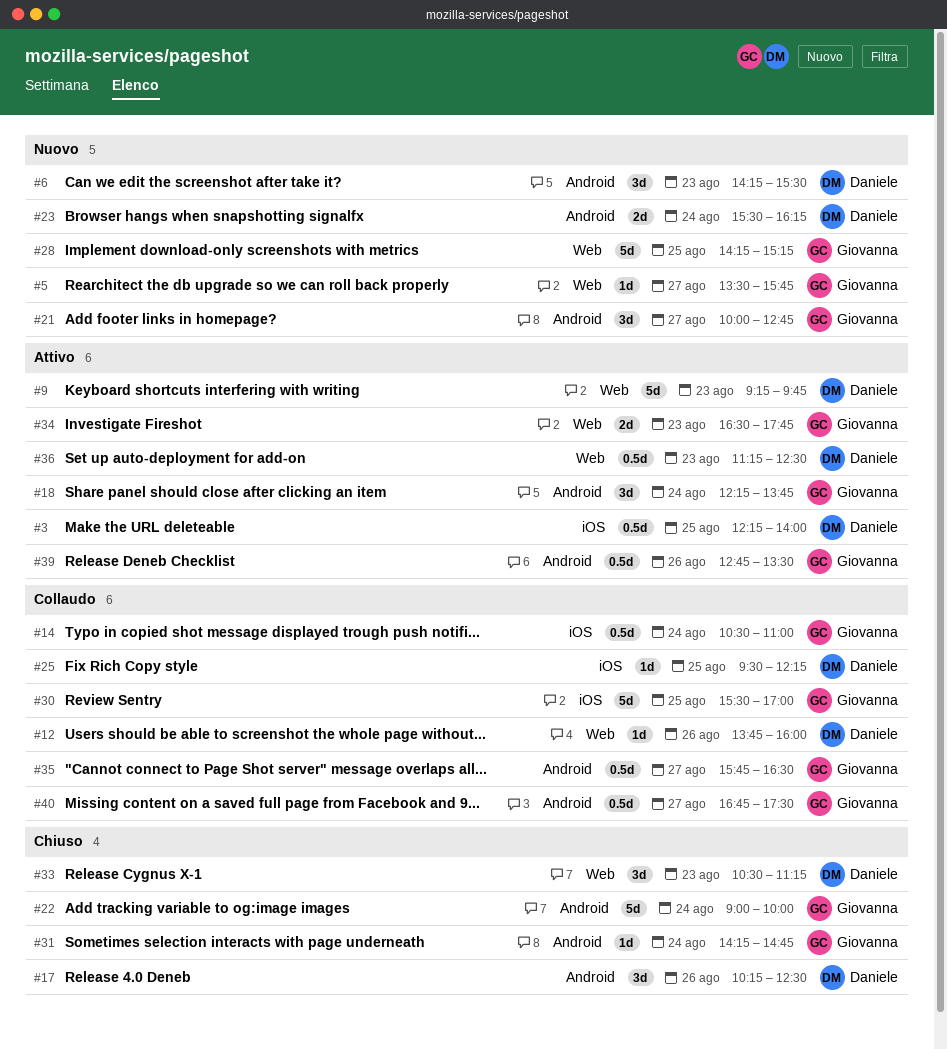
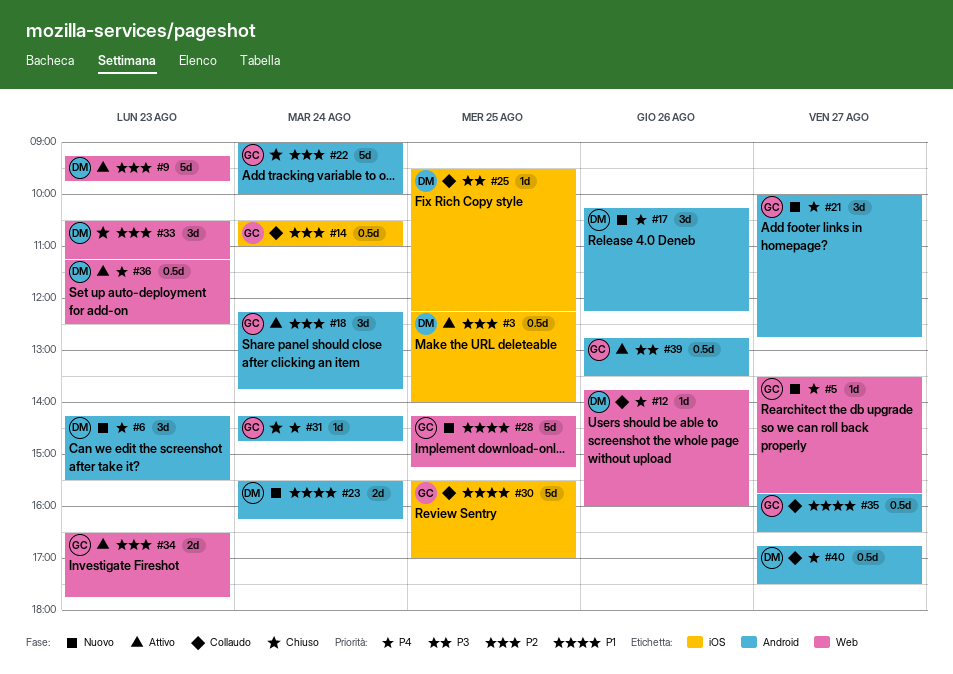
#17, status: Chiuso -> Nuovo
#17, ends: 12:30 -> 12:15
#40, owner: Giovanna -> Daniele

